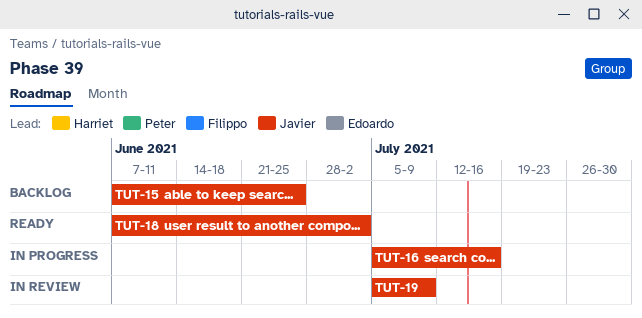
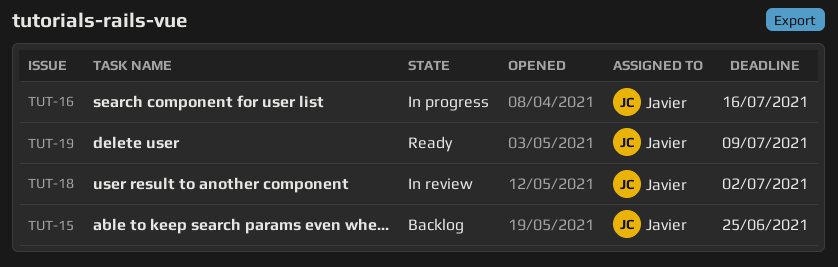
TUT-18, status: Ready -> In review
TUT-19, status: In review -> Ready

